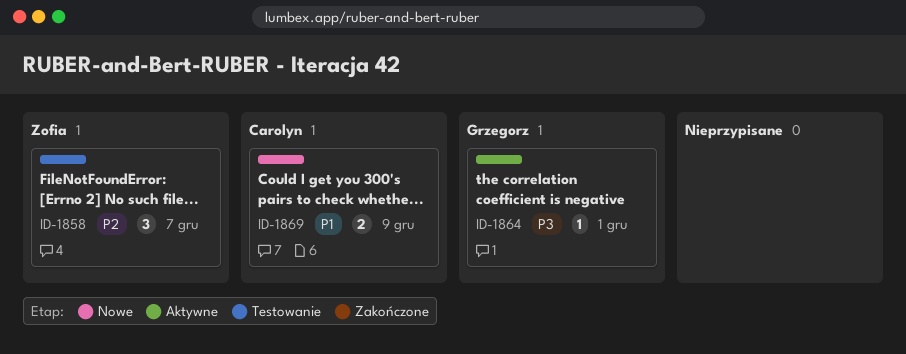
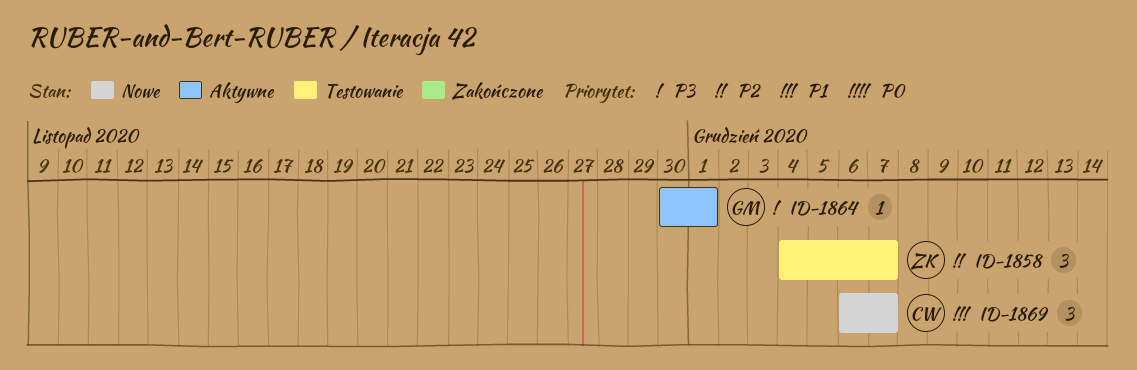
ID-1869, estimate: 2 -> 3
ID-1869, due: Dec 9 -> Dec 7

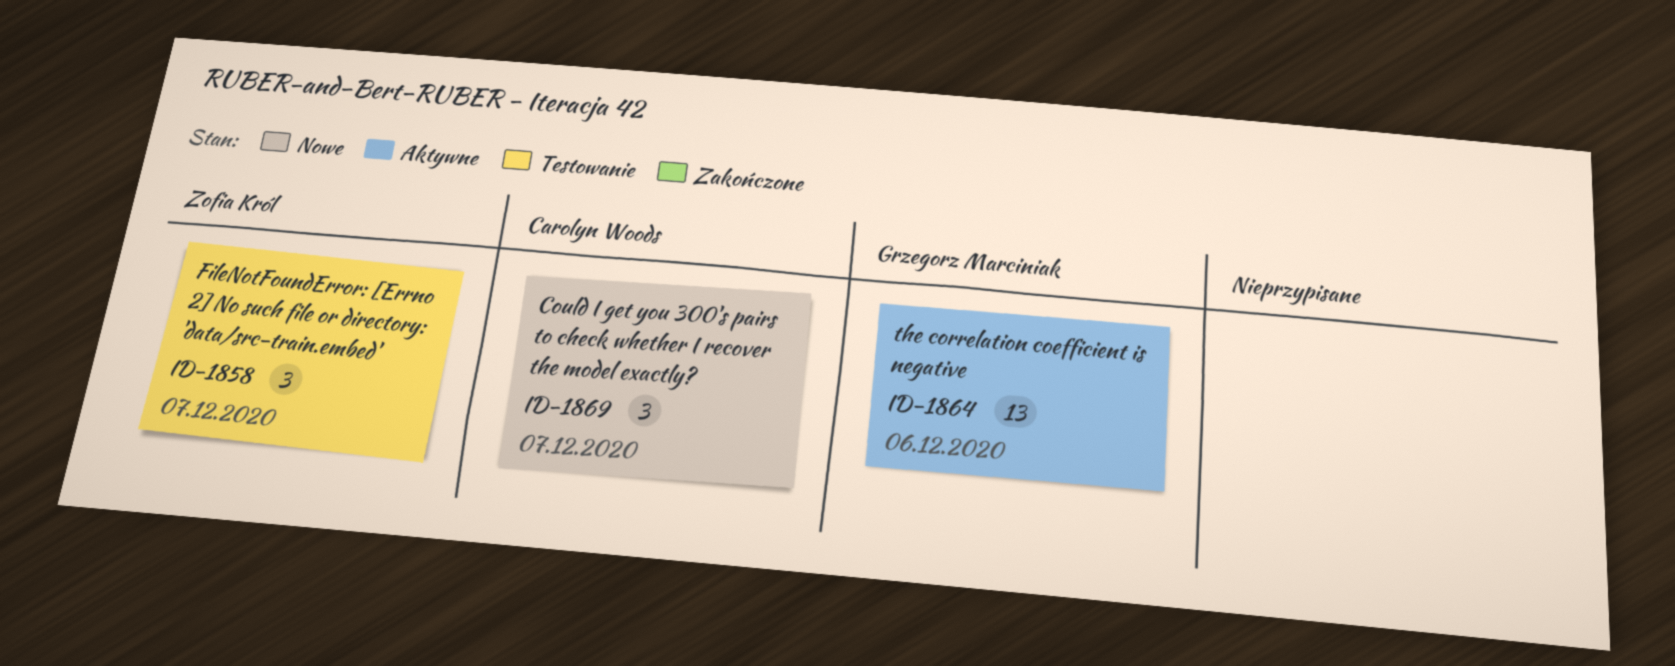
ID-1864, estimate: 1 -> 13
ID-1864, due: Dec 1 -> Dec 6

